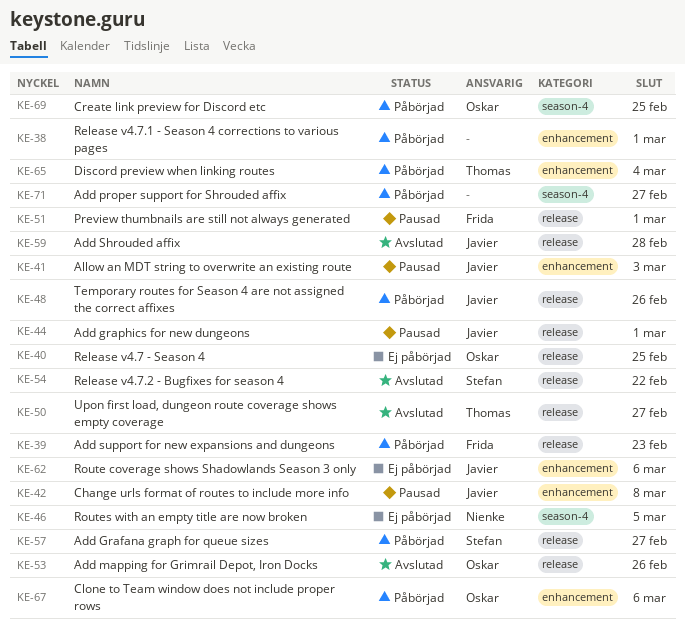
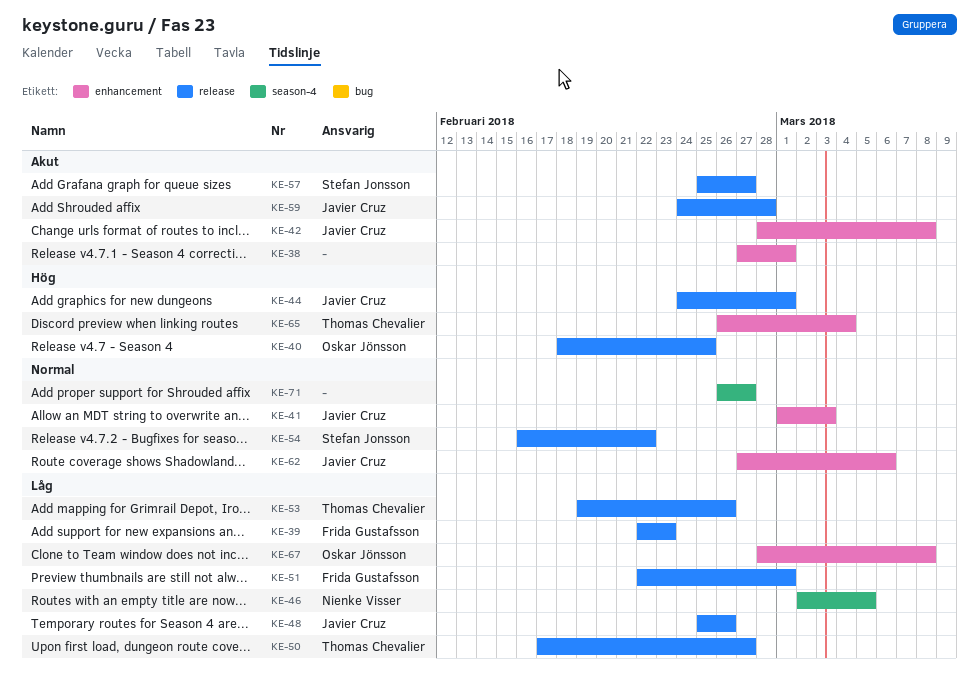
KE-53, owner: Oskar Jönsson -> Thomas Chevalier
KE-67, due: Mar 6 -> Mar 8
KE-69: present -> none

